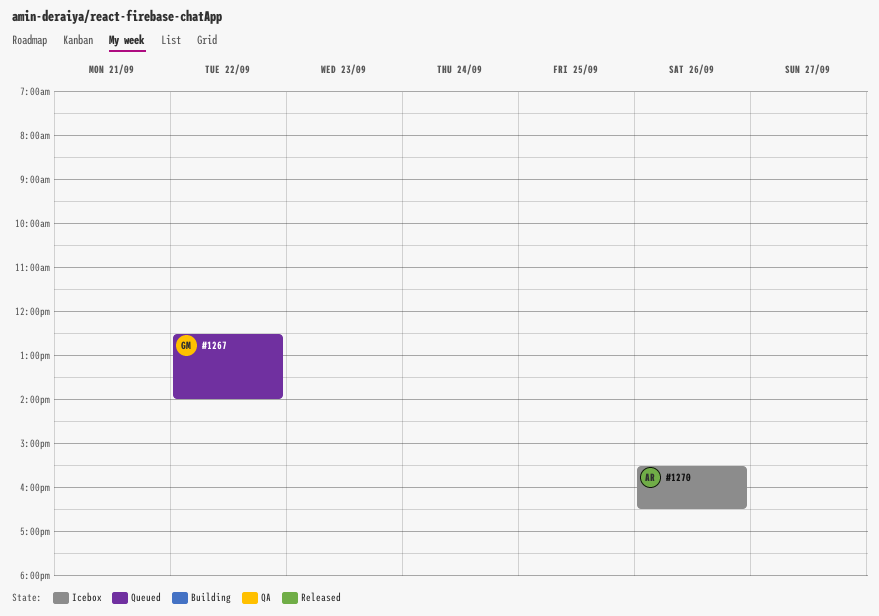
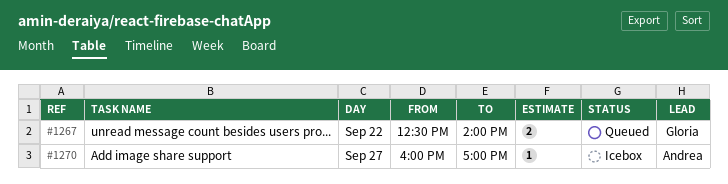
#1270, day: Sep 26 -> Sep 27
#1270, begins: 15:30 -> 16:00
#1270, ends: 16:30 -> 17:00

